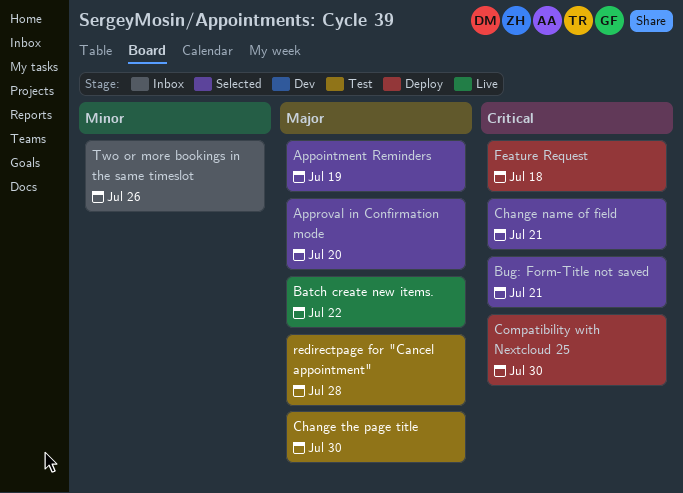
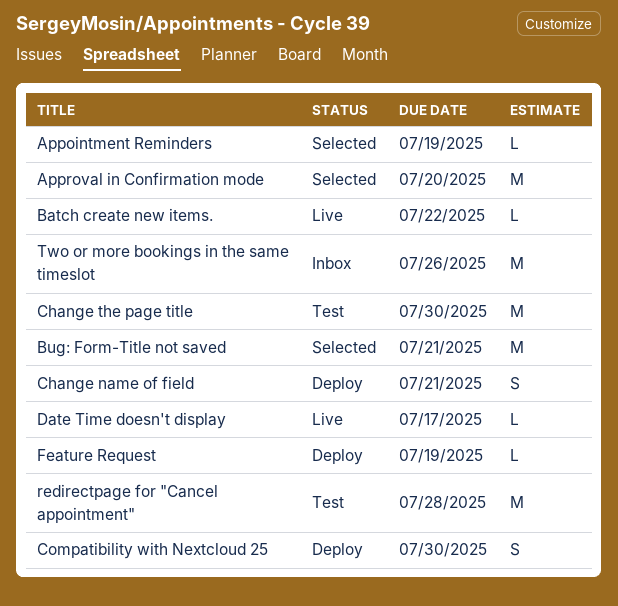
Change name of field, status: Selected -> Deploy
Date Time doesn't display: none -> present
Feature Request, due: Jul 18 -> Jul 19

